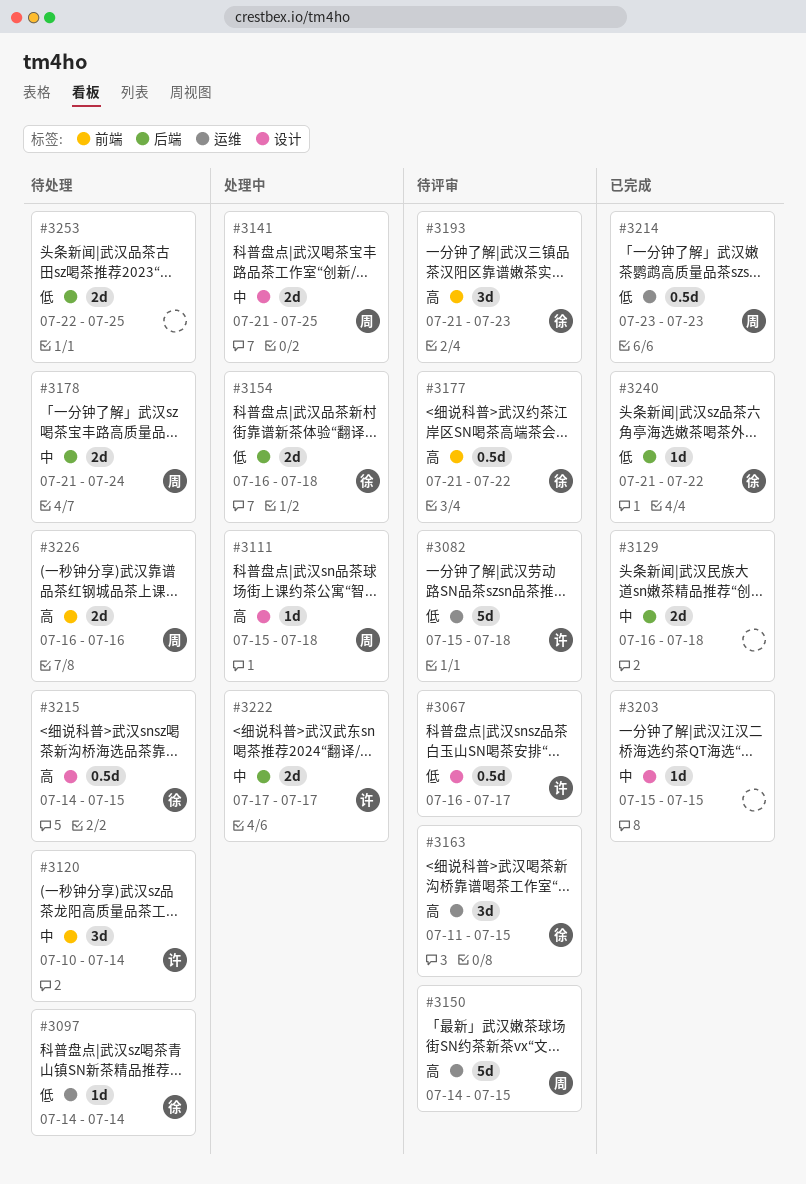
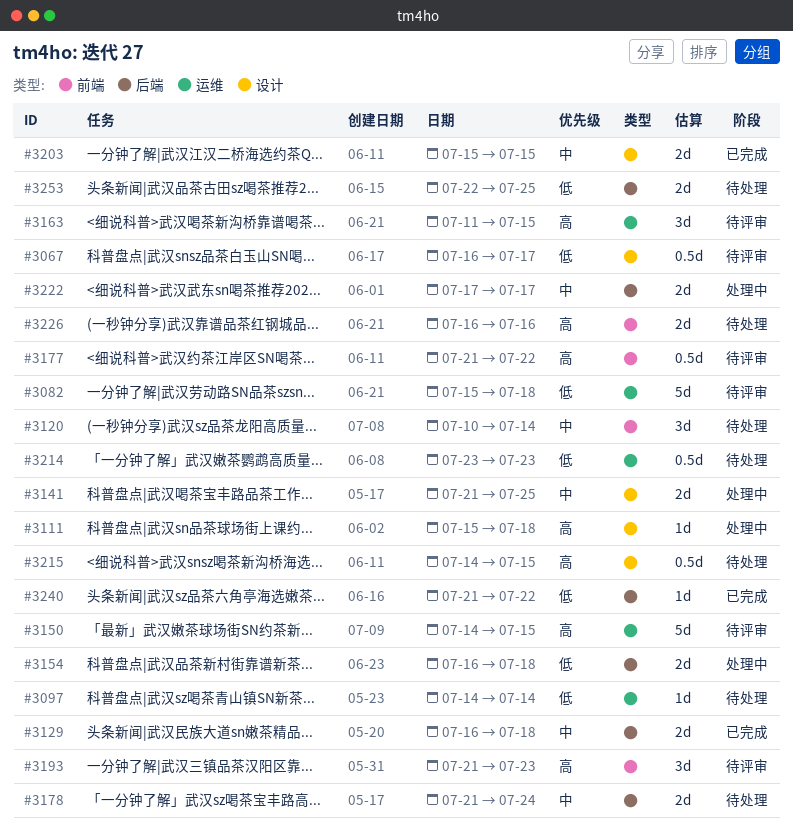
#3203, estimate: 1d -> 2d
#3214, status: 已完成 -> 待处理

